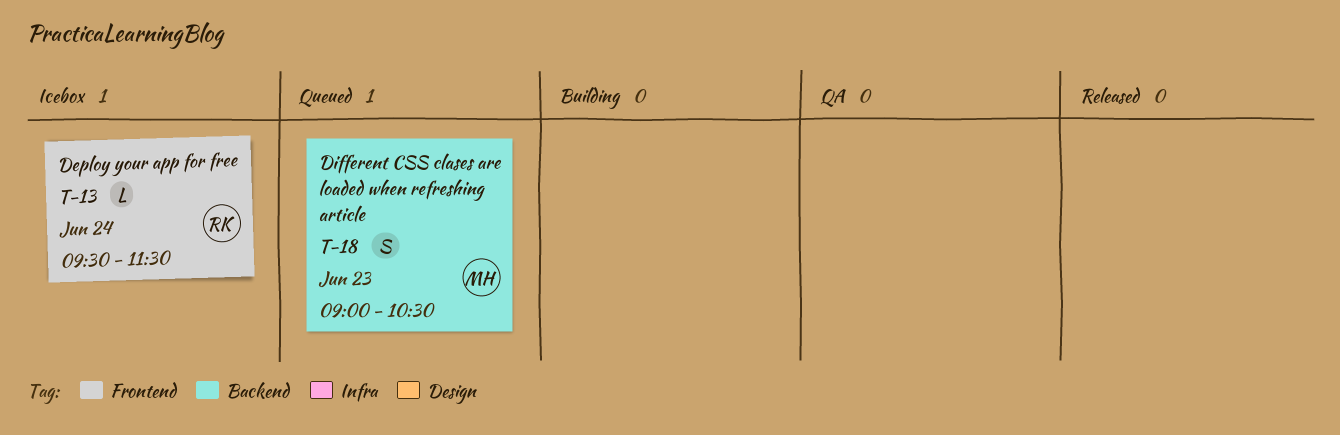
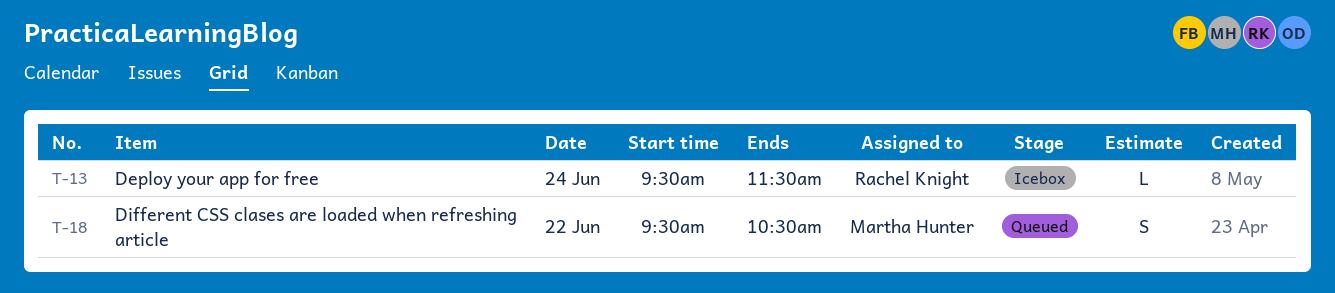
T-18, day: Jun 23 -> Jun 22
T-18, begins: 09:00 -> 09:30

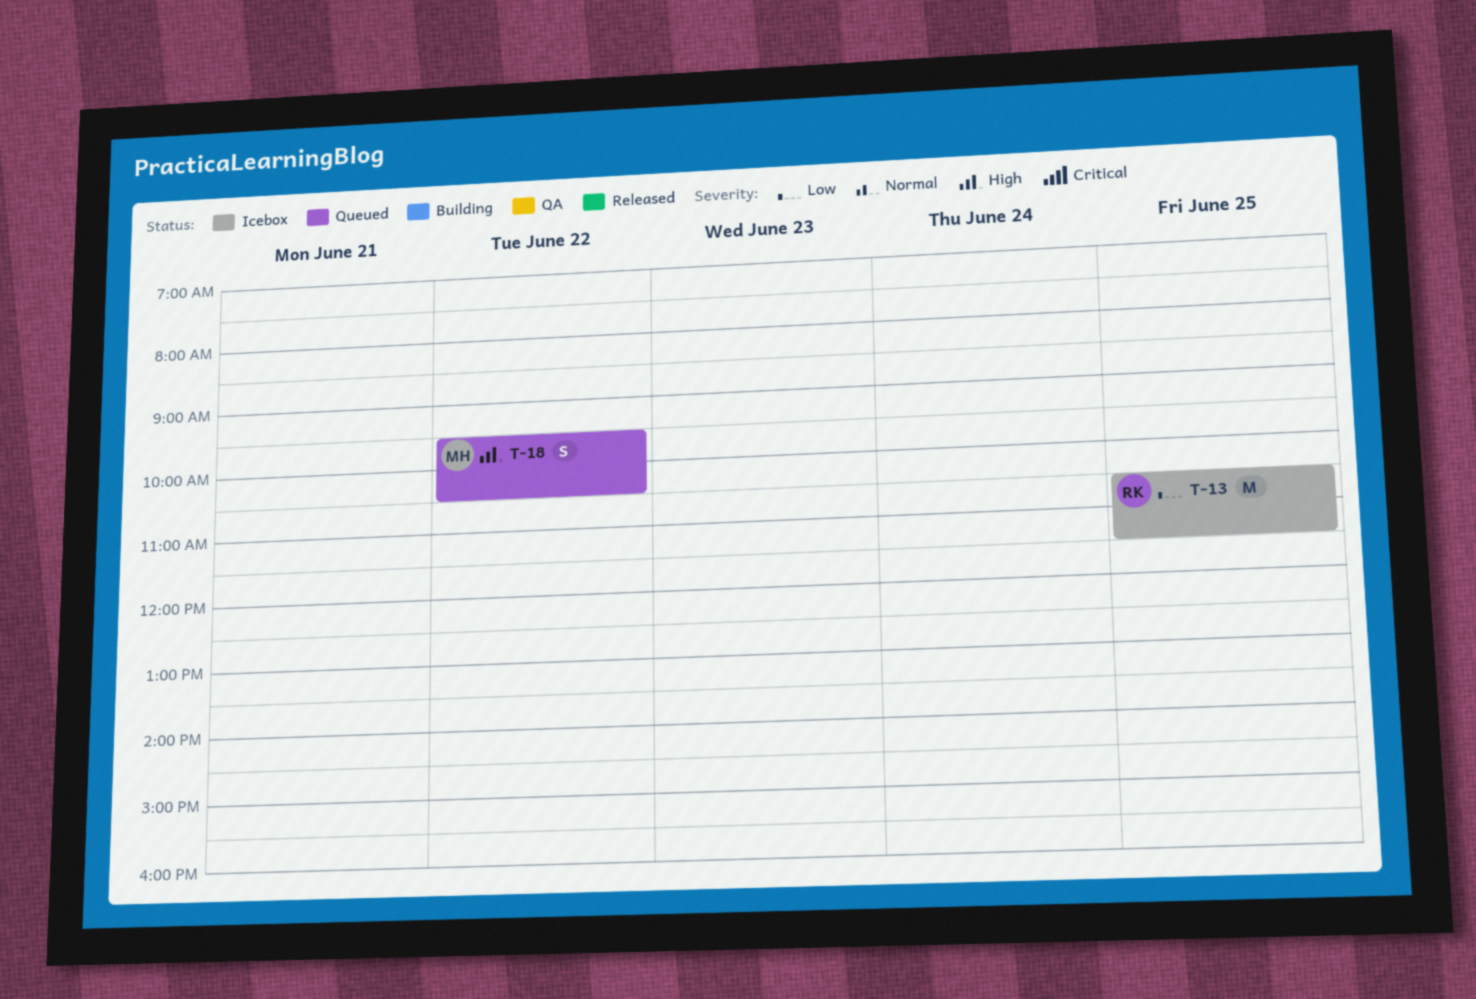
T-13, estimate: L -> M
T-13, day: Jun 24 -> Jun 25
T-13, begins: 09:30 -> 10:30

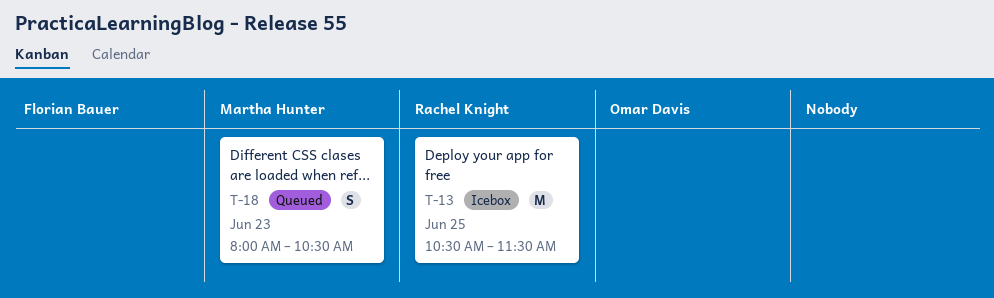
T-18, day: Jun 22 -> Jun 23
T-18, begins: 09:30 -> 08:00

